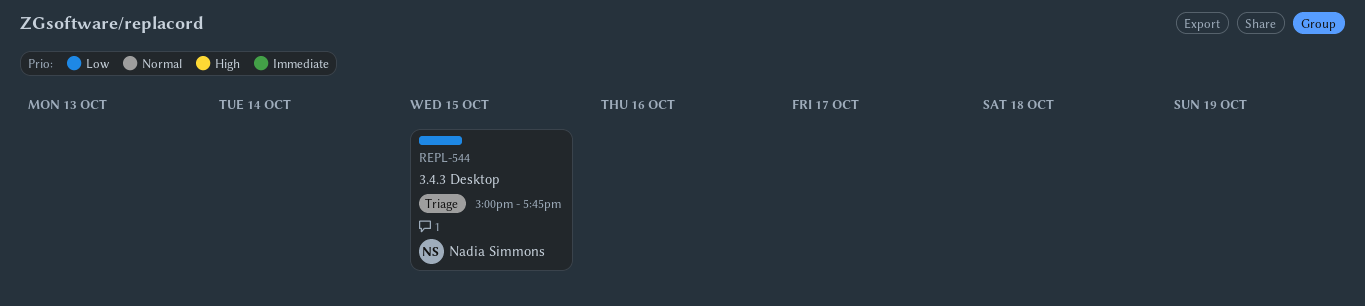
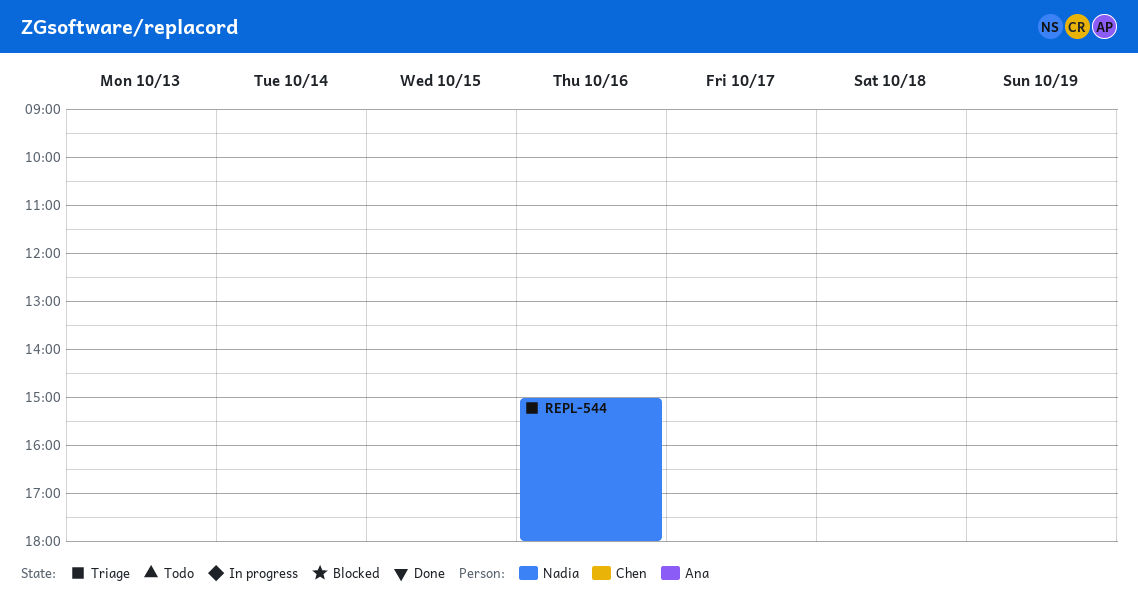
REPL-544, day: Oct 15 -> Oct 16
REPL-544, ends: 17:45 -> 18:00

